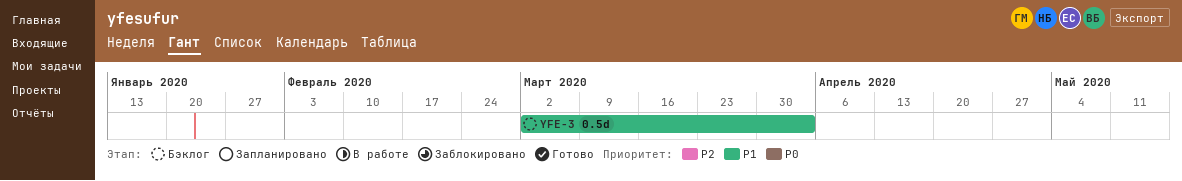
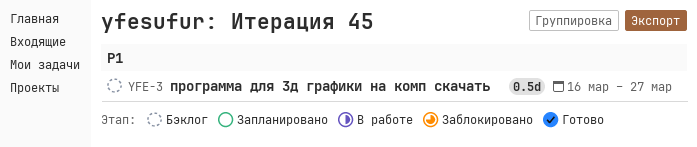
YFE-3, start: Mar 2 -> Mar 16
YFE-3, due: Apr 3 -> Mar 27

